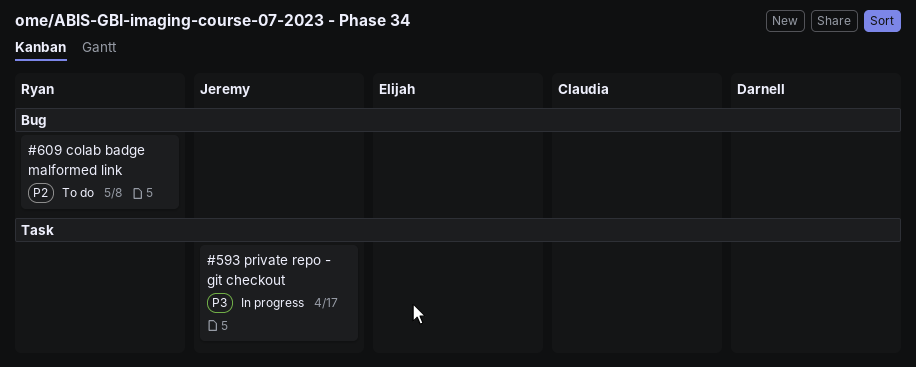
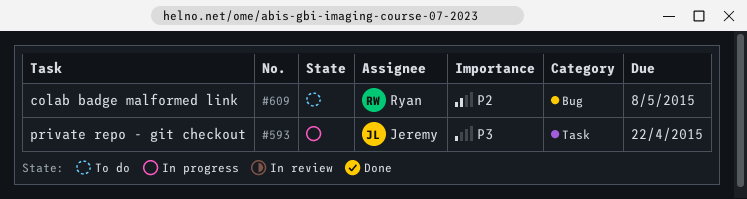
#593, due: Apr 17 -> Apr 22

